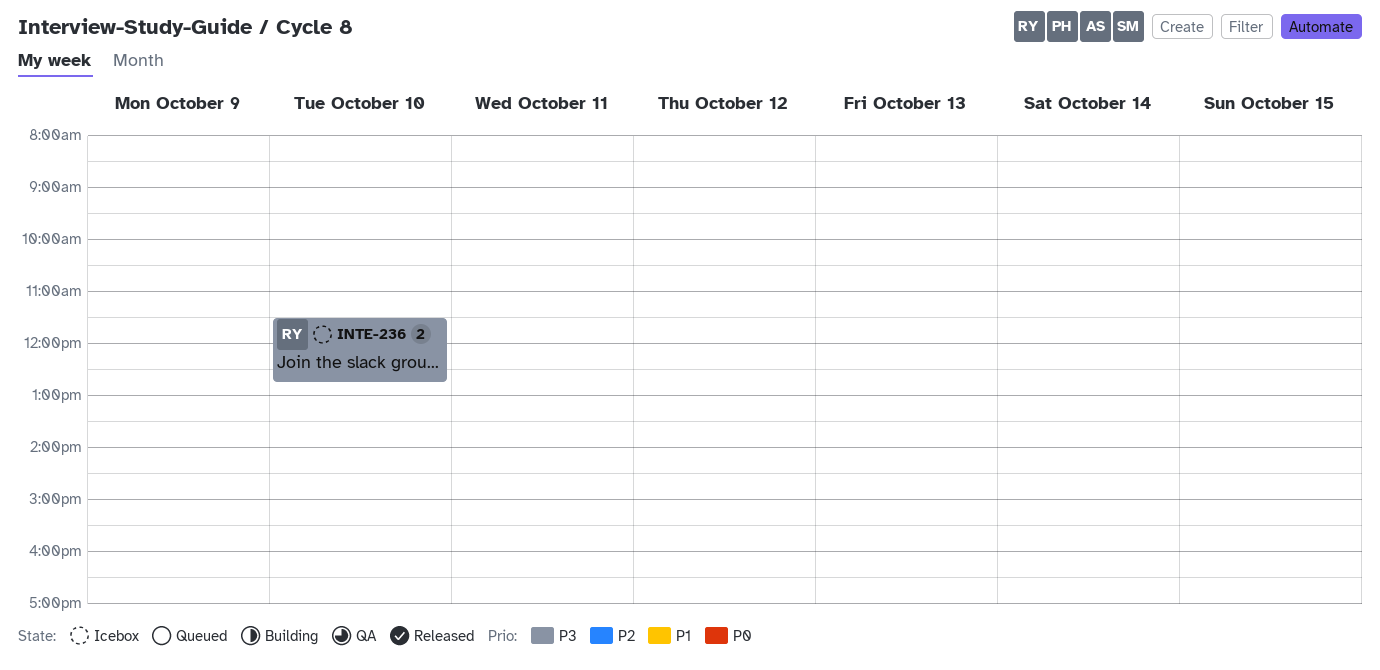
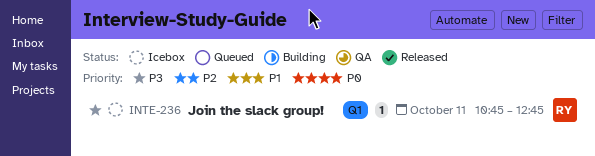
INTE-236, estimate: 2 -> 1
INTE-236, day: Oct 10 -> Oct 11
INTE-236, begins: 11:30 -> 10:45

